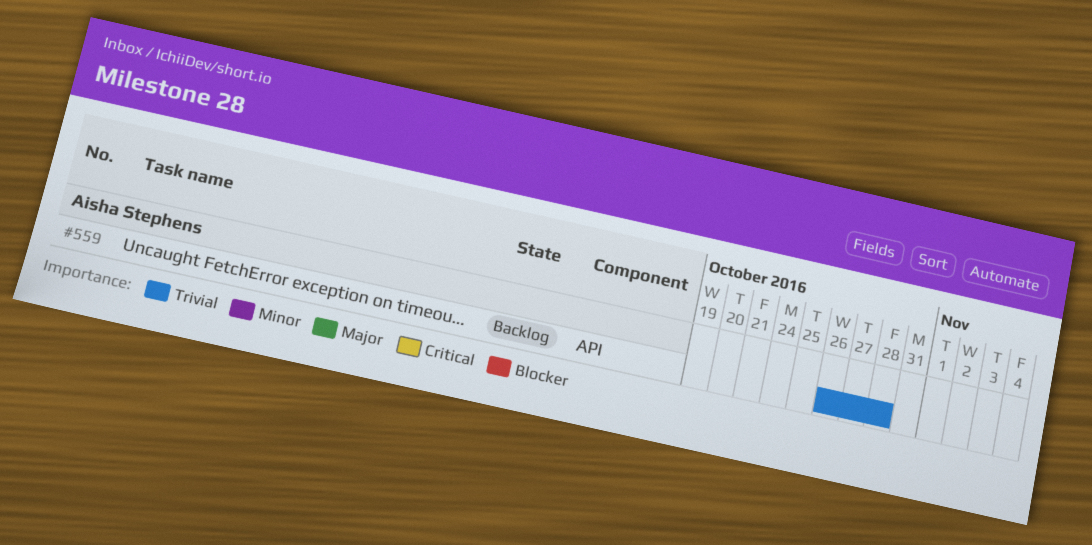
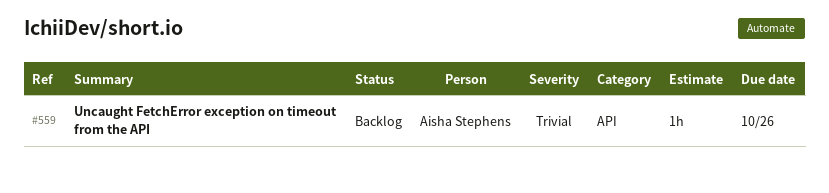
#559, due: Oct 28 -> Oct 26

